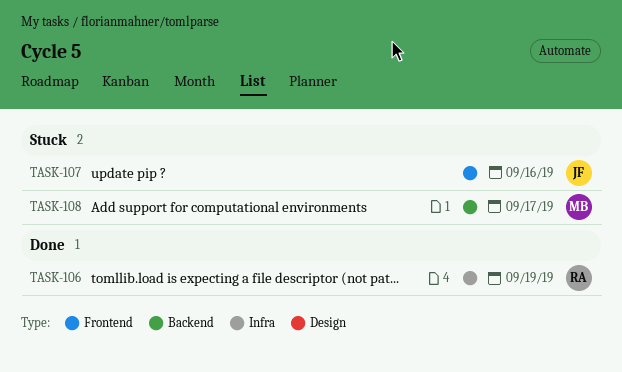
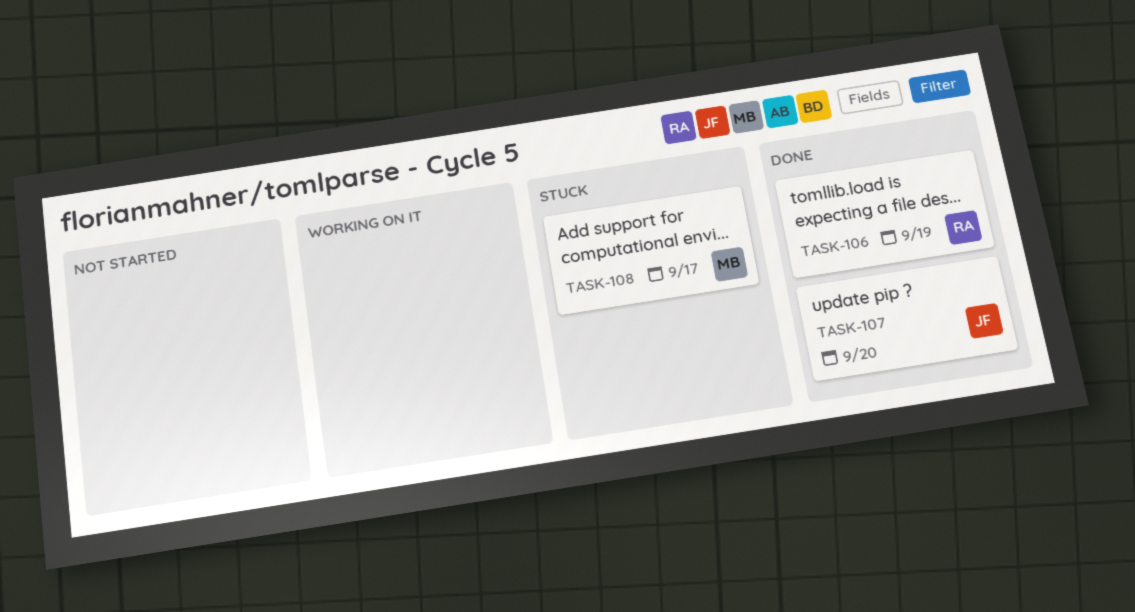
TASK-107, status: Stuck -> Done
TASK-107, due: Sep 16 -> Sep 20

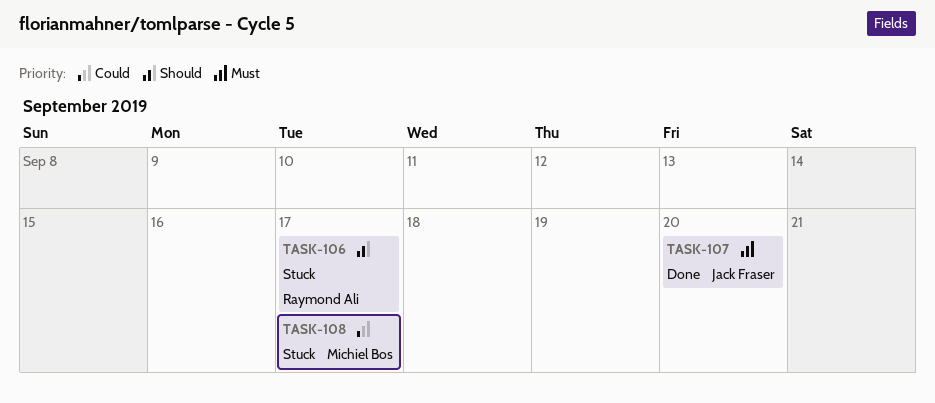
TASK-106, status: Done -> Stuck
TASK-106, due: Sep 19 -> Sep 17

